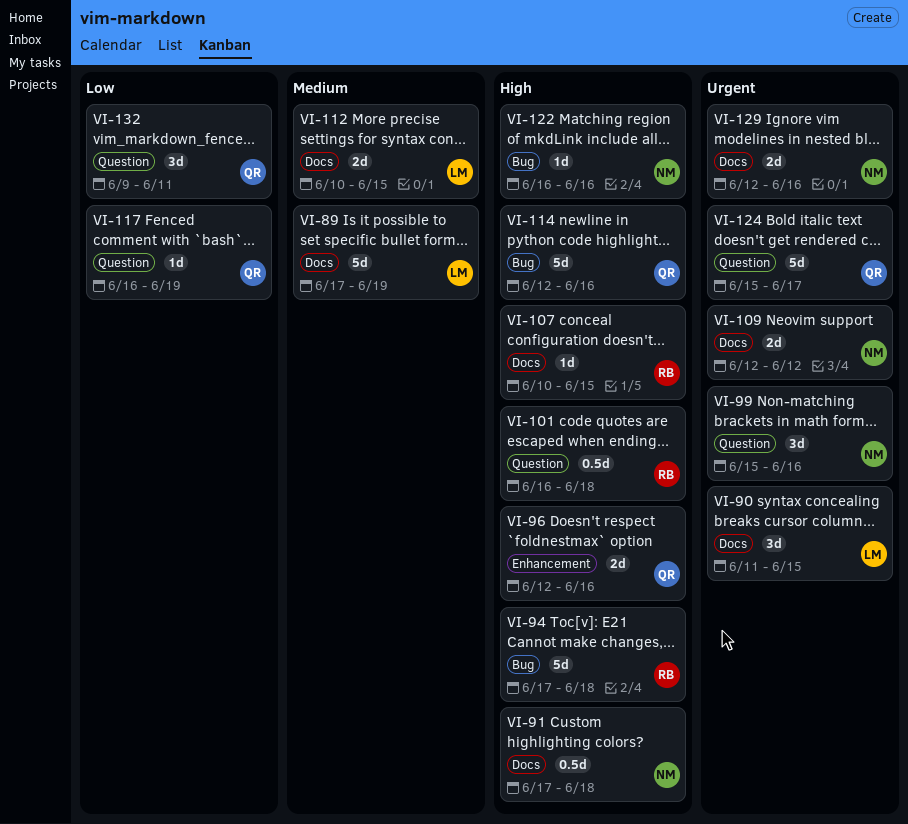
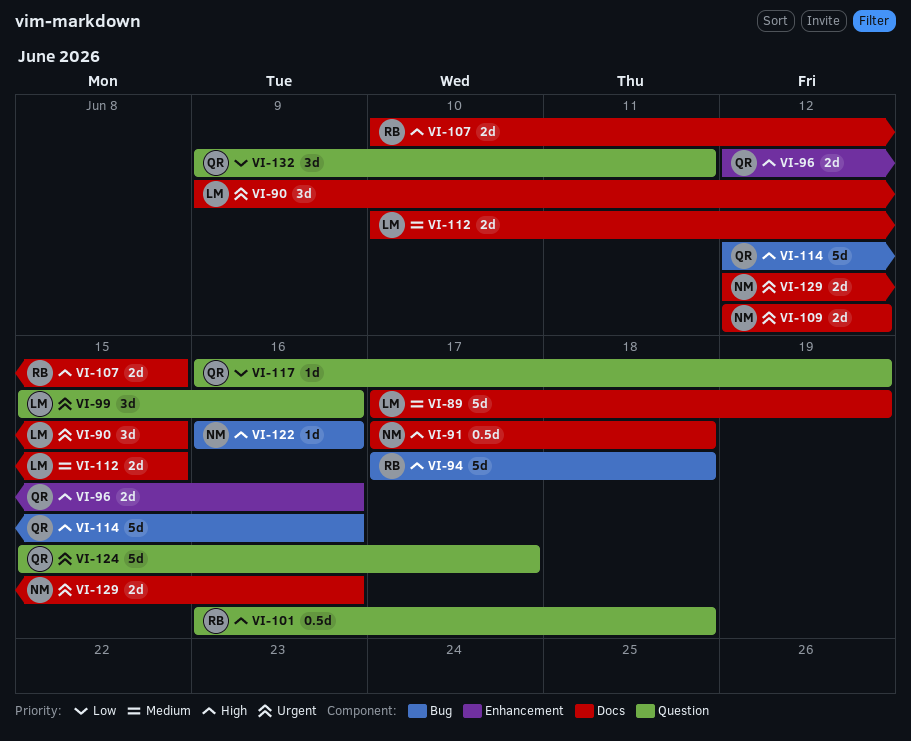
VI-90, start: Jun 11 -> Jun 9
VI-99, owner: NM -> LM
VI-107, estimate: 1d -> 2d

